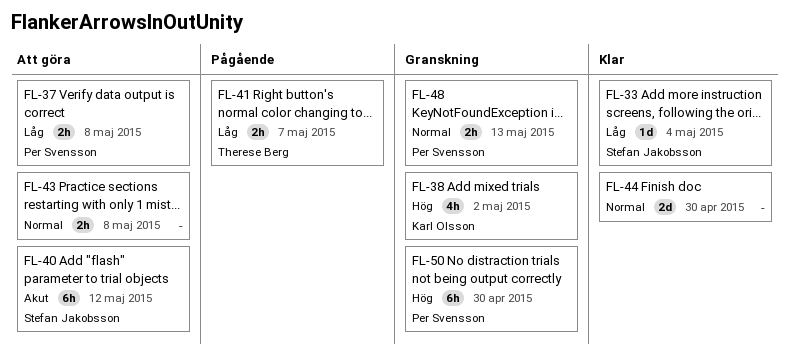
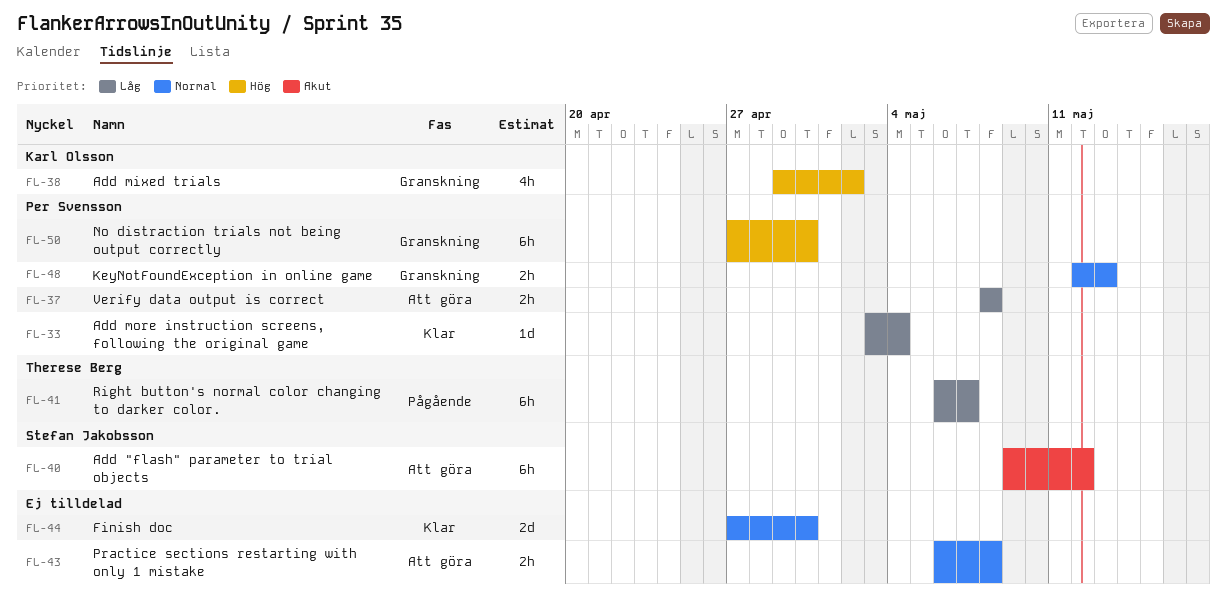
FL-33, owner: Stefan Jakobsson -> Per Svensson
FL-41, estimate: 2h -> 6h

